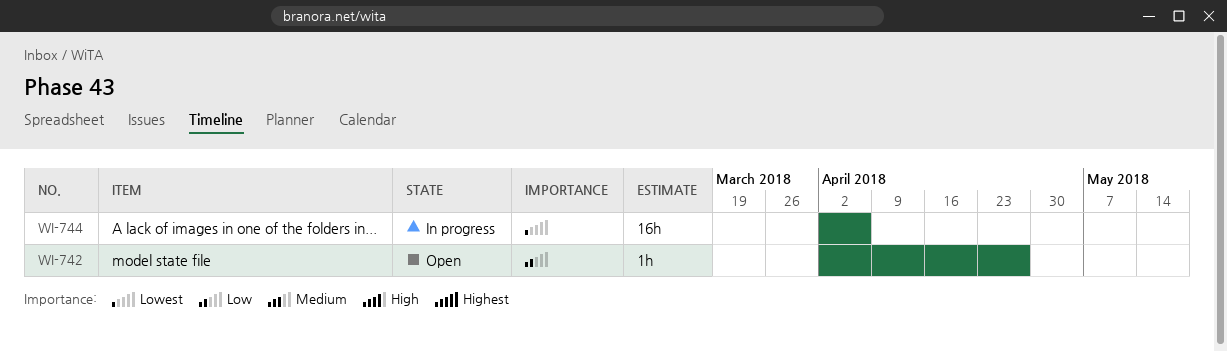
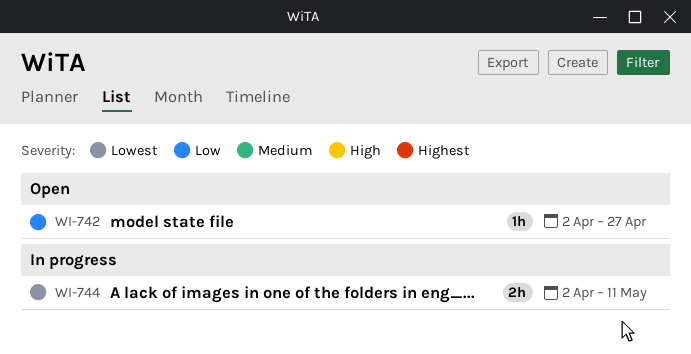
WI-744, estimate: 16h -> 2h
WI-744, due: Apr 6 -> May 11

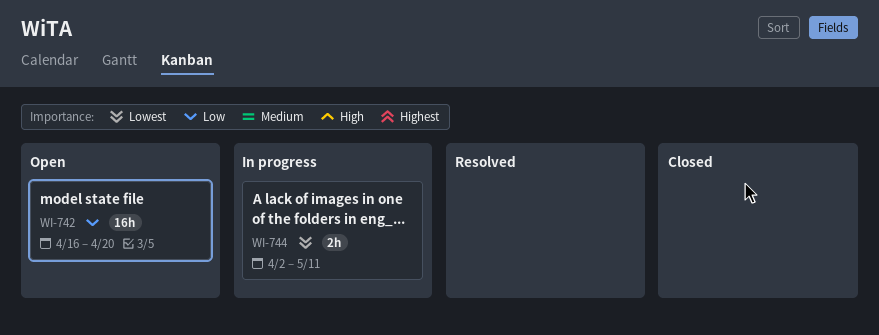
WI-742, estimate: 1h -> 16h
WI-742, start: Apr 2 -> Apr 16
WI-742, due: Apr 27 -> Apr 20

